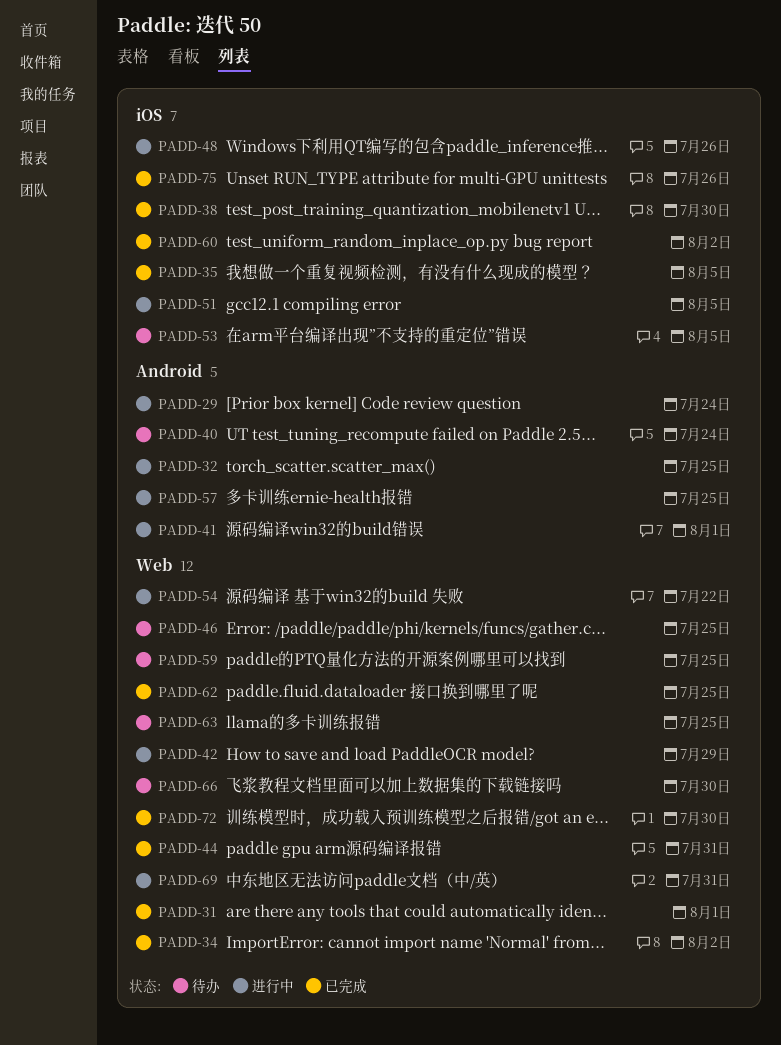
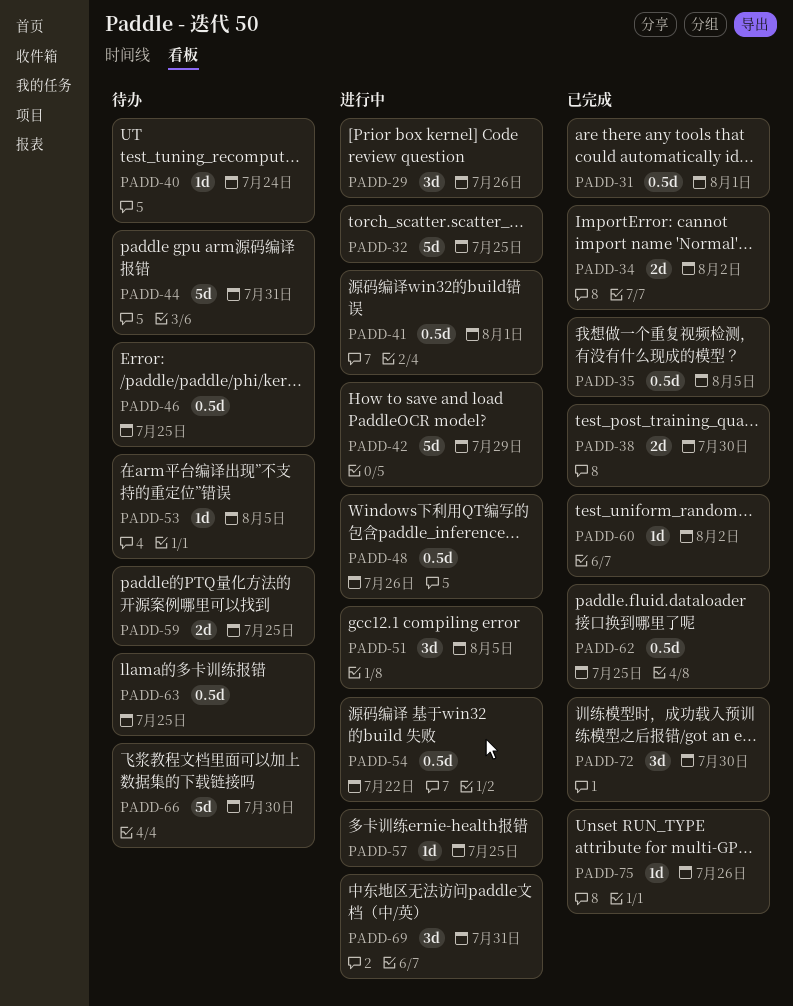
PADD-29, due: Jul 24 -> Jul 26
PADD-44, status: 已完成 -> 待办

